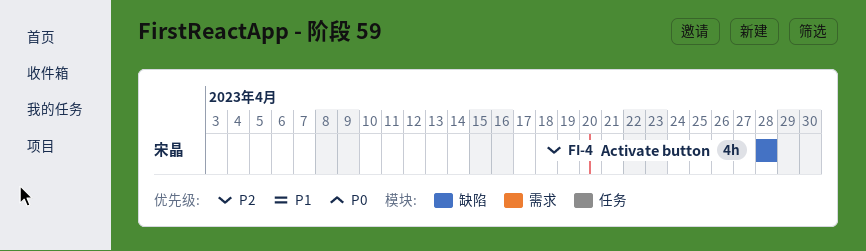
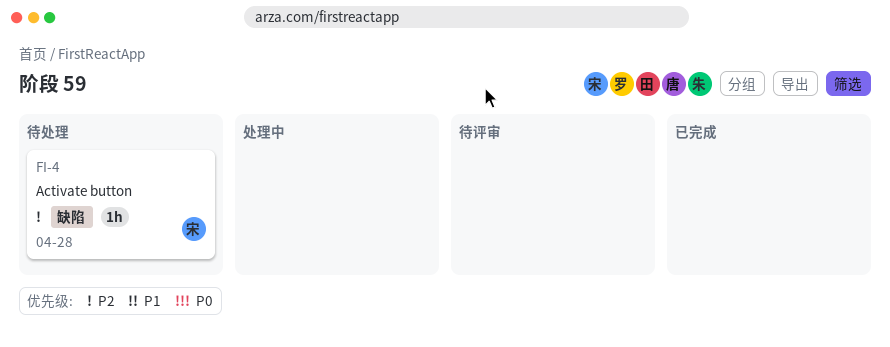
FI-4, estimate: 4h -> 1h

